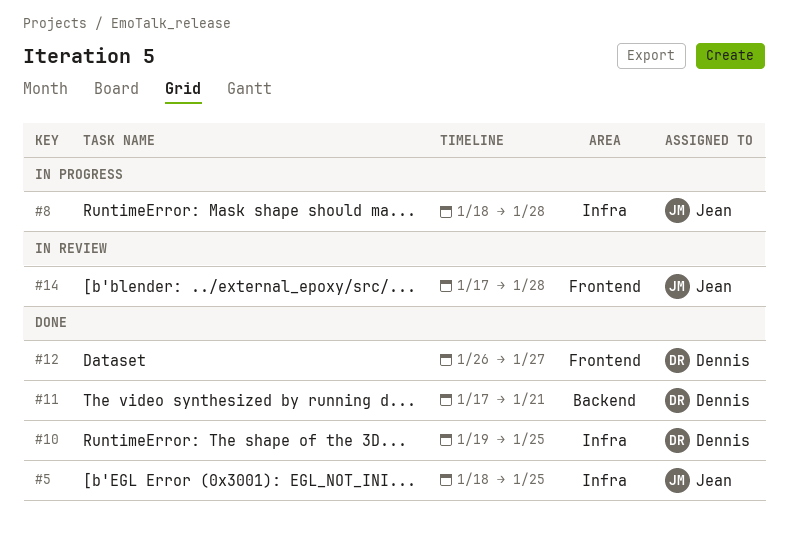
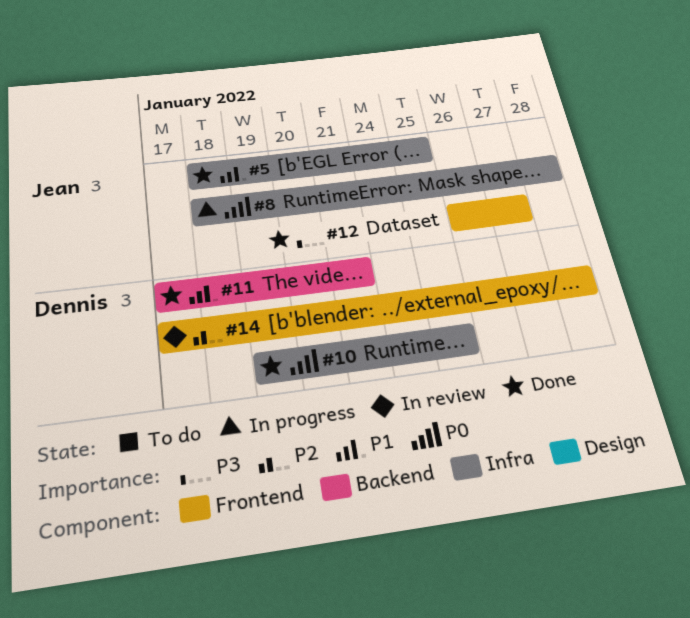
#12, owner: Dennis -> Jean
#14, owner: Jean -> Dennis

